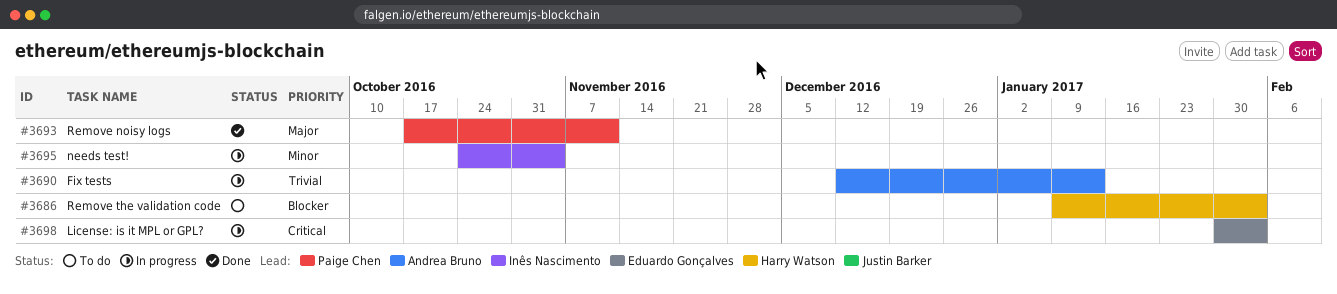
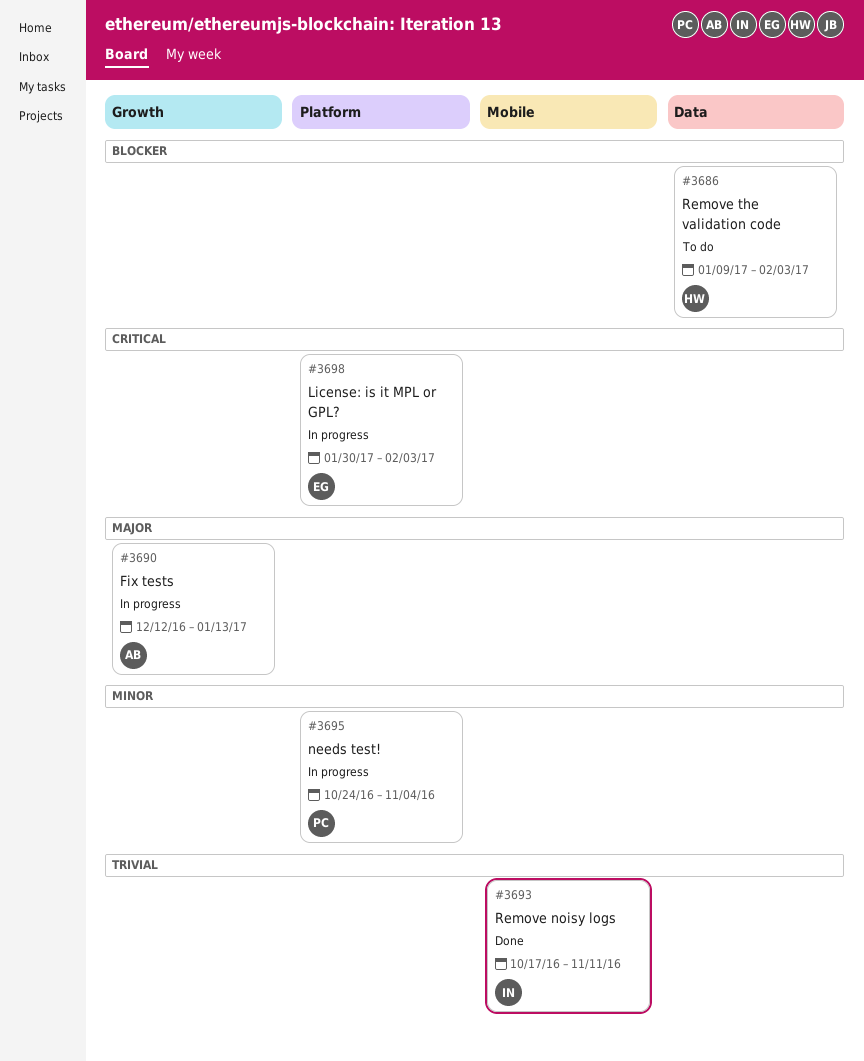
#3690, priority: Trivial -> Major
#3693, owner: Paige Chen -> Inês Nascimento
#3693, priority: Major -> Trivial
#3695, owner: Inês Nascimento -> Paige Chen

